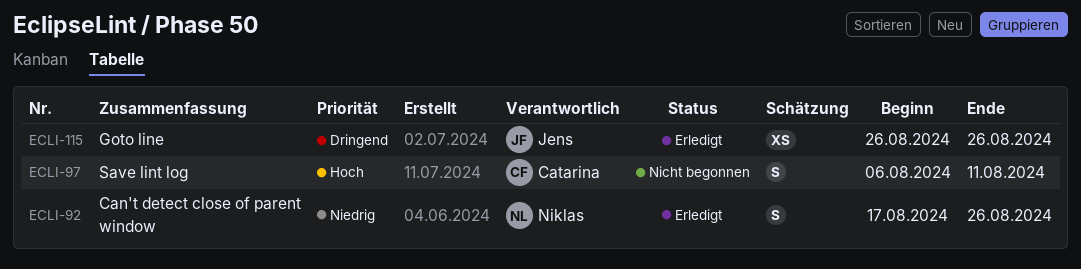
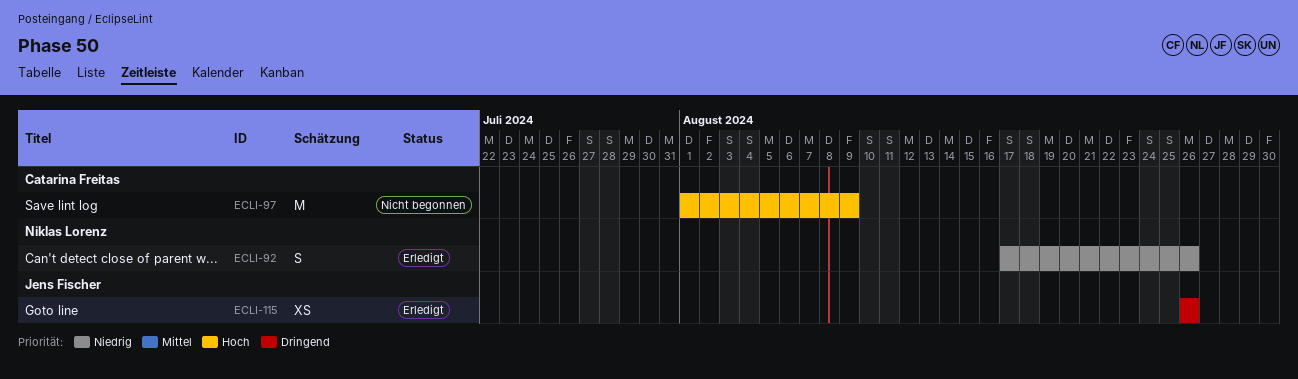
ECLI-97, estimate: S -> M
ECLI-97, start: Aug 6 -> Aug 1
ECLI-97, due: Aug 11 -> Aug 9

